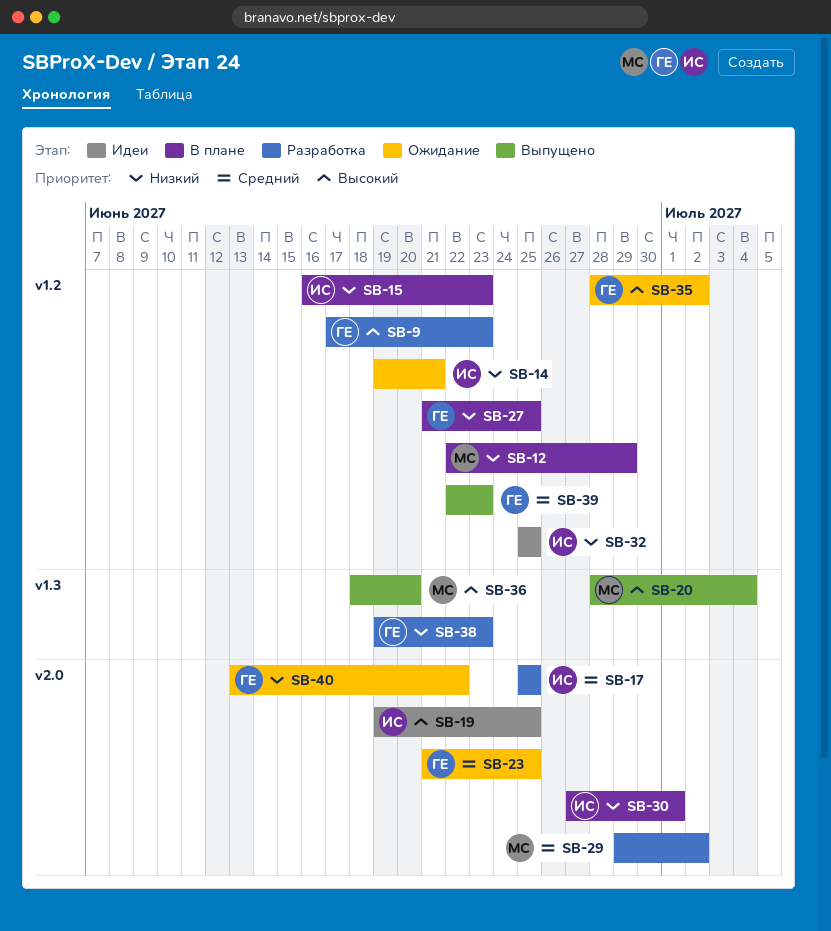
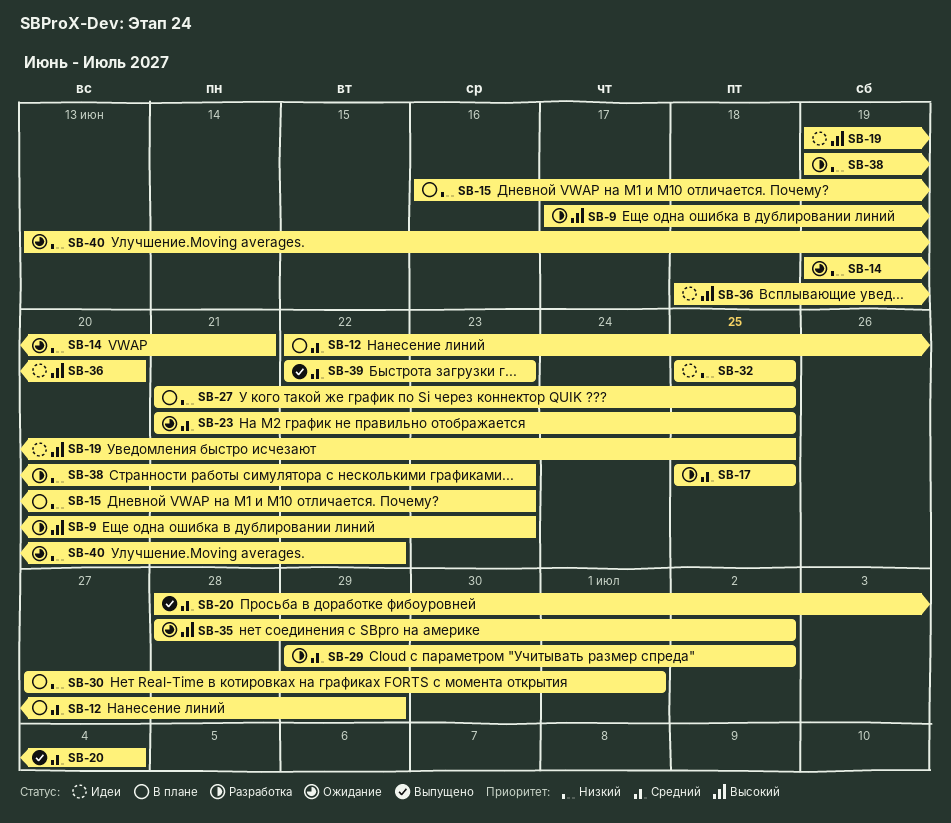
SB-12, priority: Низкий -> Средний
SB-20, priority: Высокий -> Средний
SB-36, status: Выпущено -> Идеи

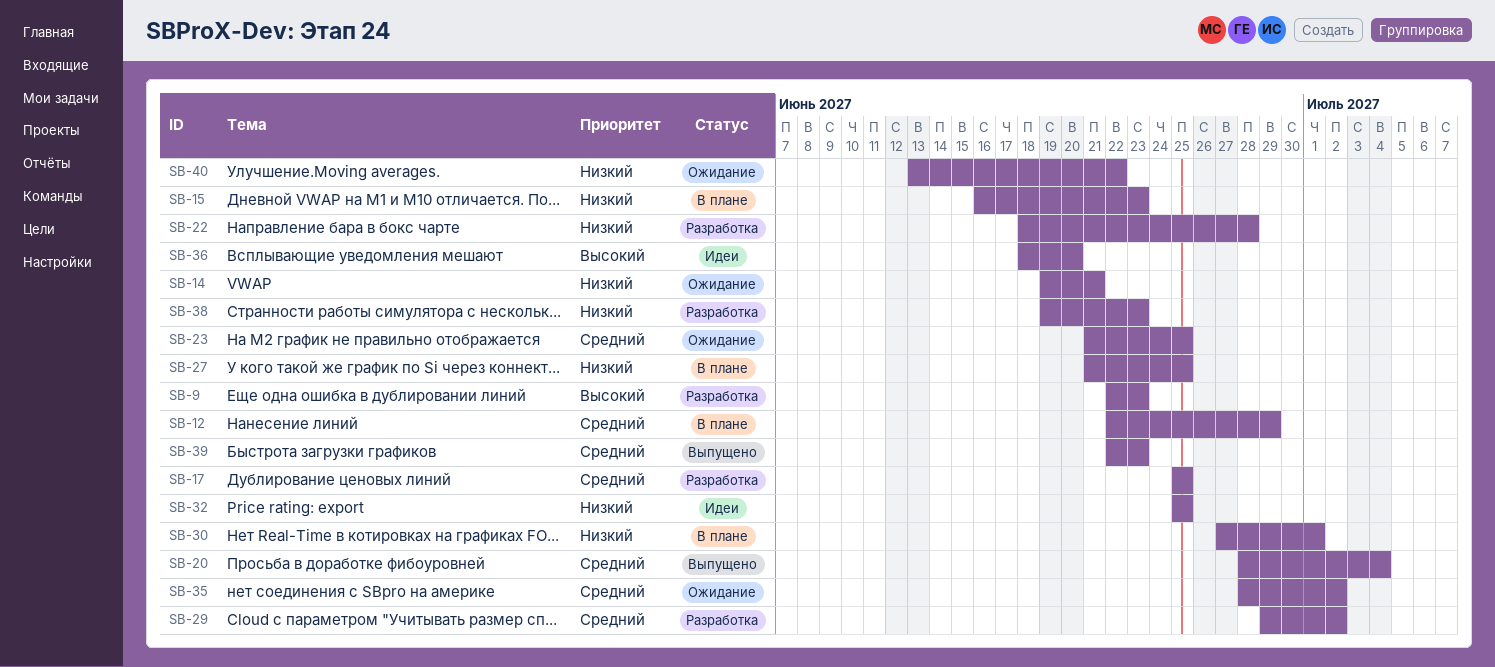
SB-9, start: Jun 17 -> Jun 22
SB-19: present -> none
SB-22: none -> present
SB-35, priority: Высокий -> Средний

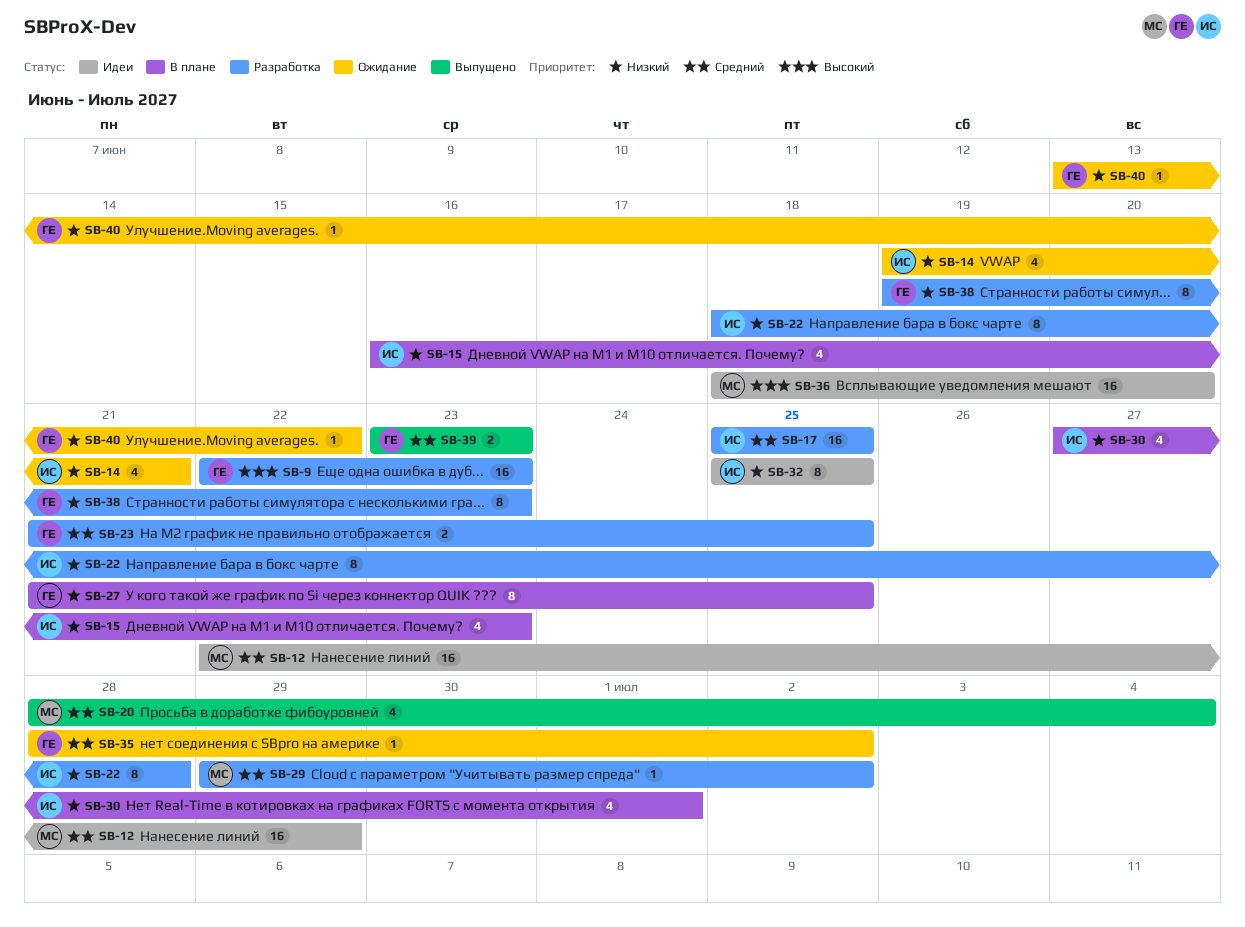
SB-12, status: В плане -> Идеи
SB-23, status: Ожидание -> Разработка
SB-39, start: Jun 22 -> Jun 23

